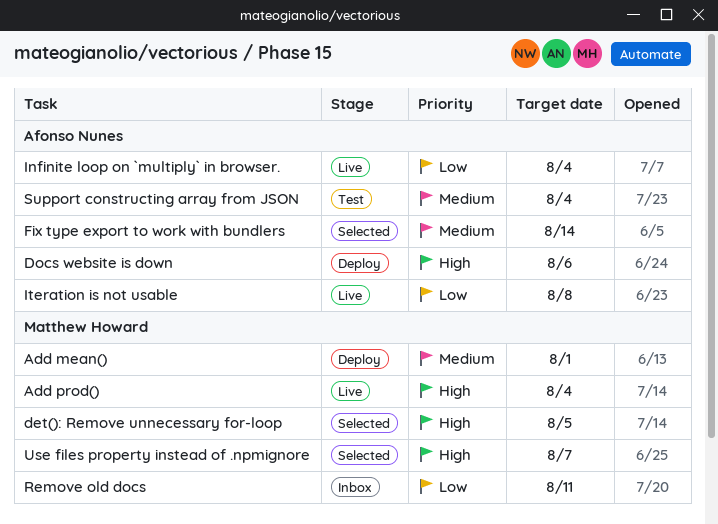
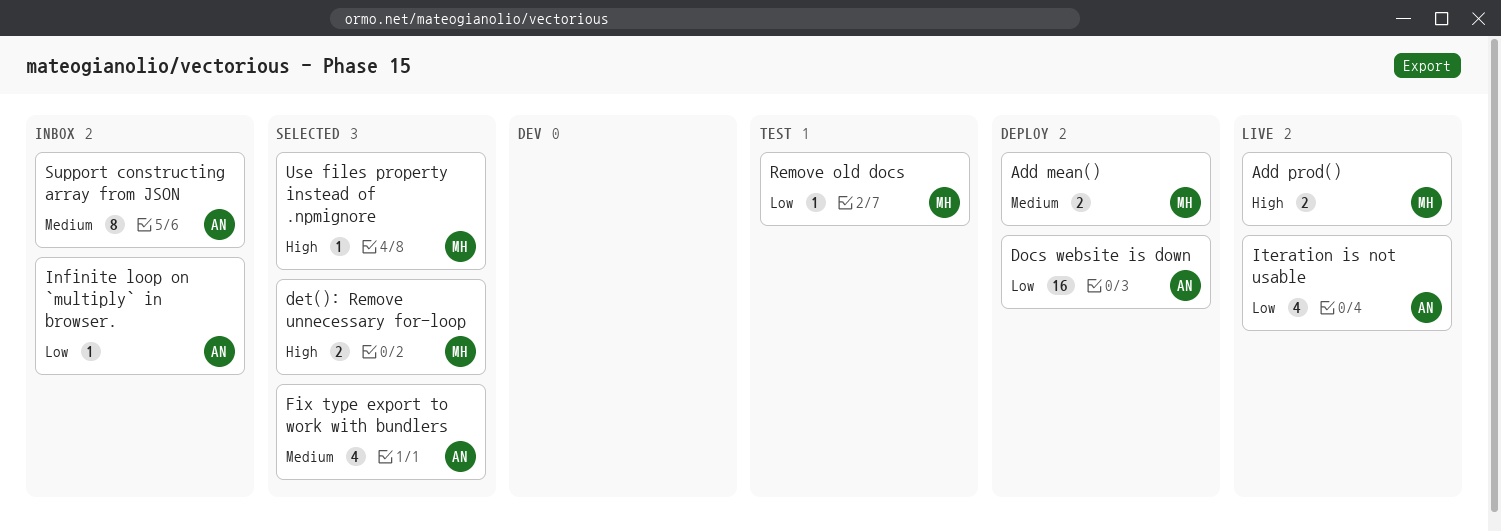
Docs website is down, priority: High -> Low
Infinite loop on `multiply` in browser., status: Live -> Inbox
Remove old docs, status: Inbox -> Test
Support constructing array from JSON, status: Test -> Inbox

